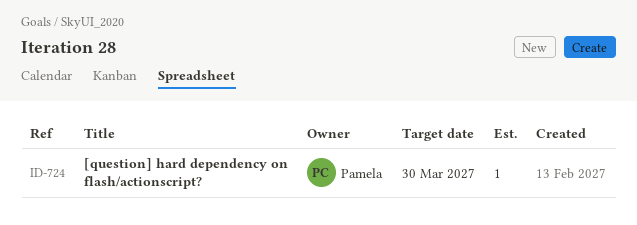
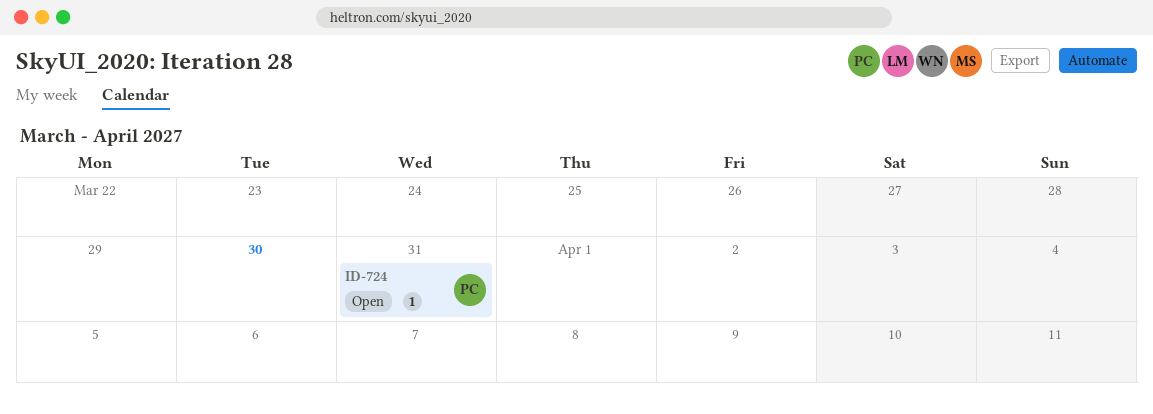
ID-724, due: Mar 30 -> Mar 31

